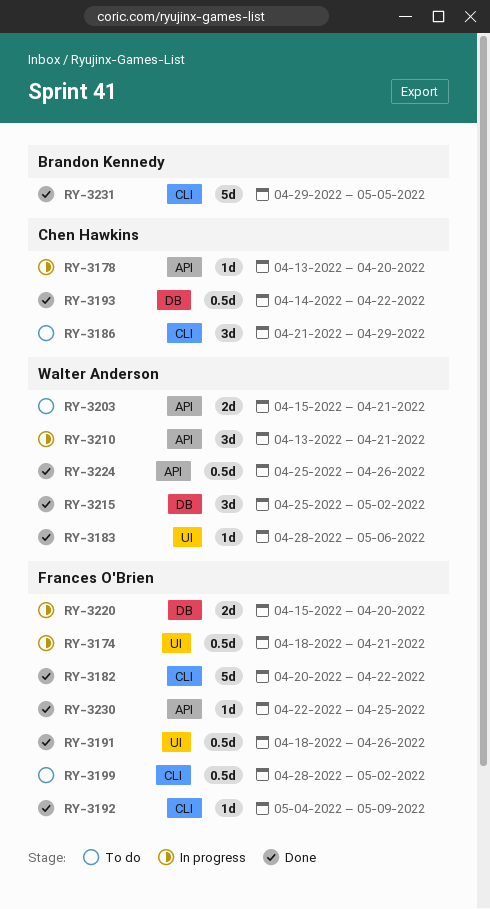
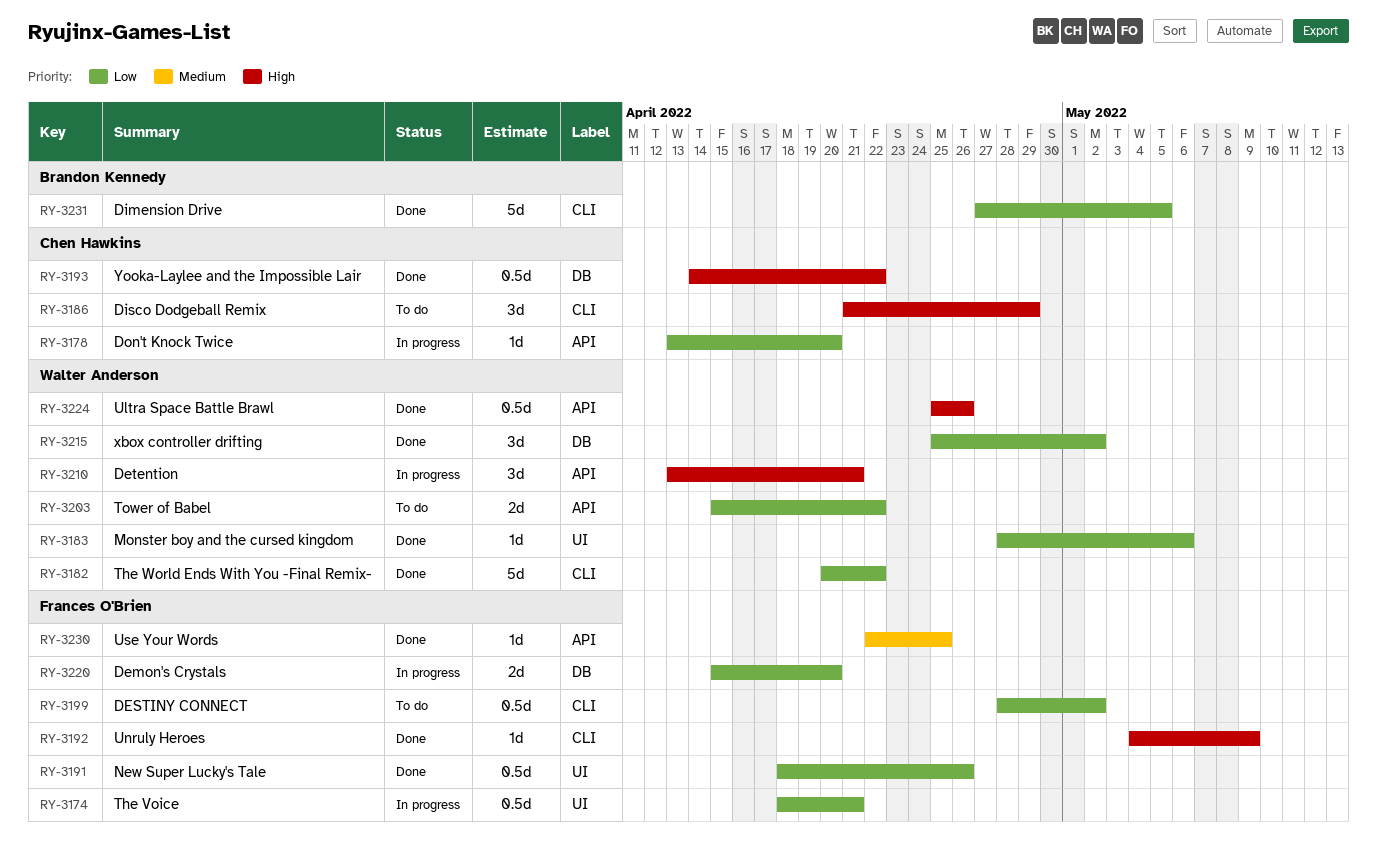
RY-3182, owner: Frances O'Brien -> Walter Anderson
RY-3203, due: Apr 21 -> Apr 22
RY-3231, start: Apr 29 -> Apr 27

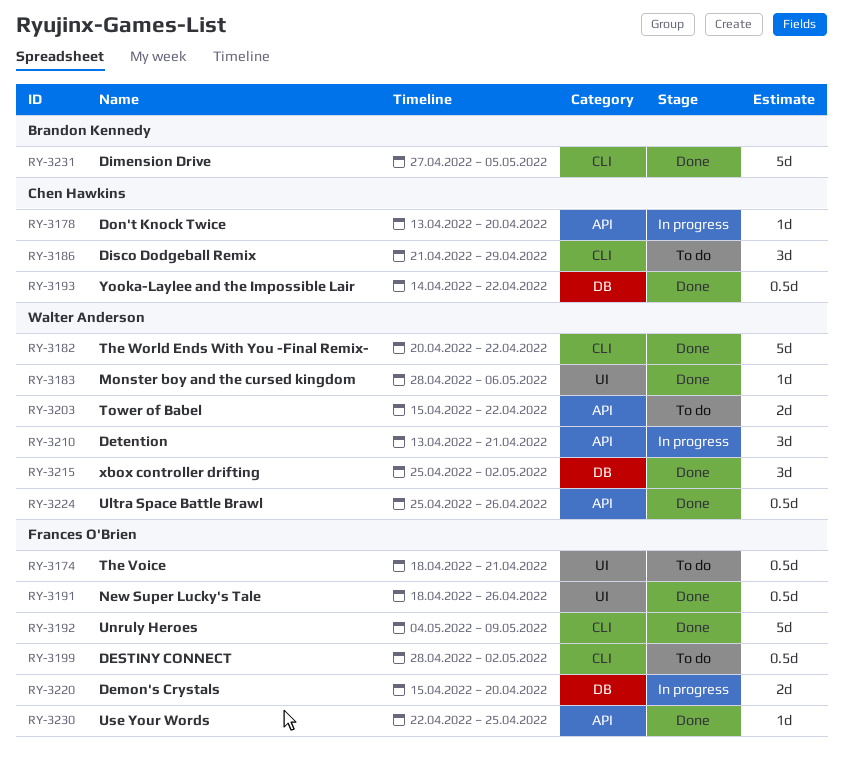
RY-3174, status: In progress -> To do
RY-3192, estimate: 1d -> 5d

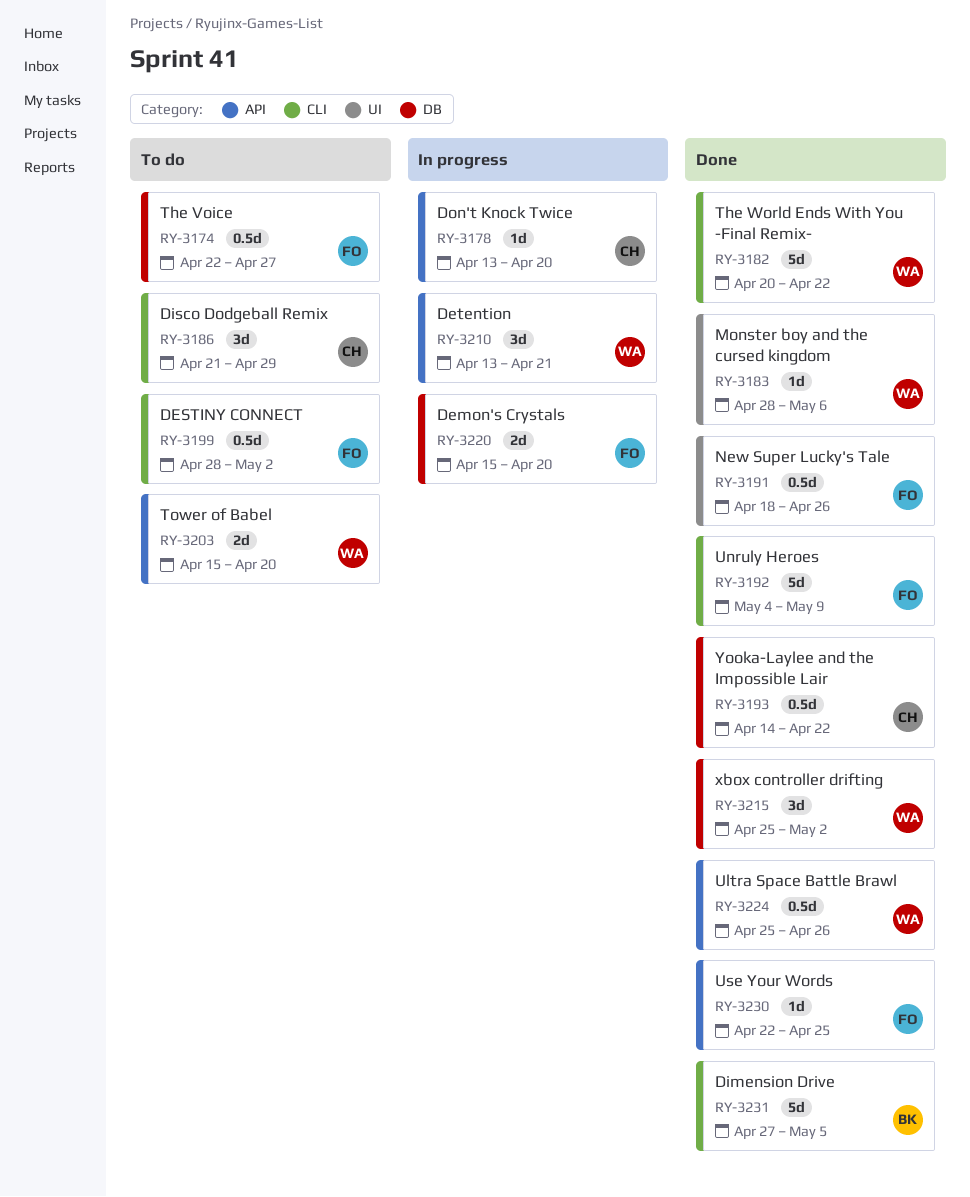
RY-3174, label: UI -> DB
RY-3174, start: Apr 18 -> Apr 22
RY-3174, due: Apr 21 -> Apr 27
RY-3203, due: Apr 22 -> Apr 20

